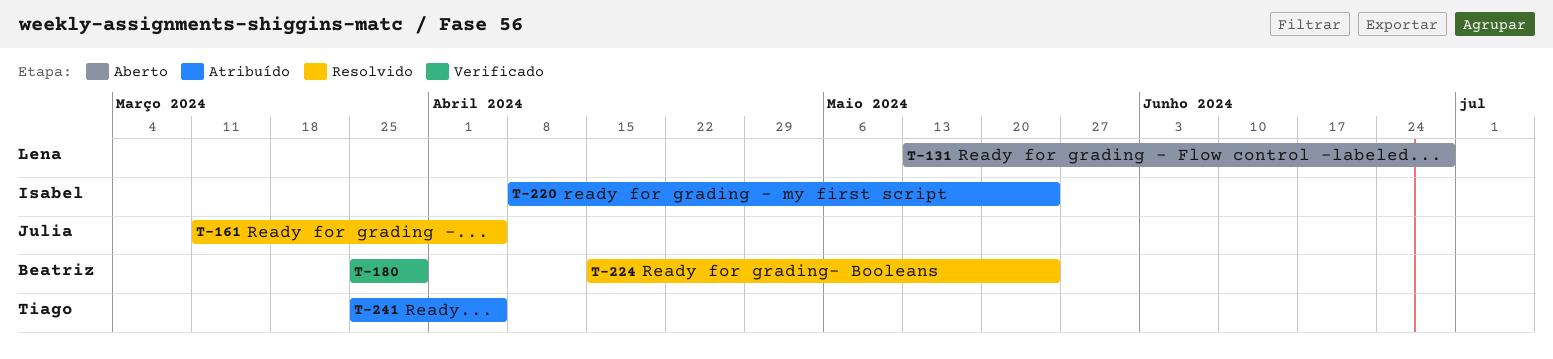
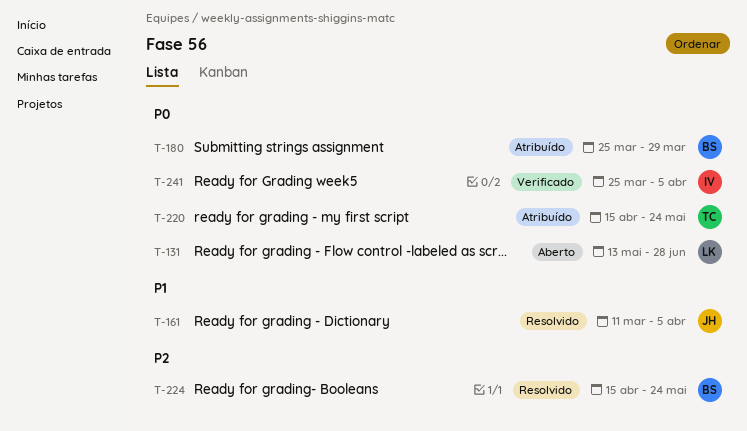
T-180, status: Verificado -> Atribuído
T-220, owner: Isabel -> Tiago
T-220, start: Apr 8 -> Apr 15
T-241, status: Atribuído -> Verificado
T-241, owner: Tiago -> Isabel

